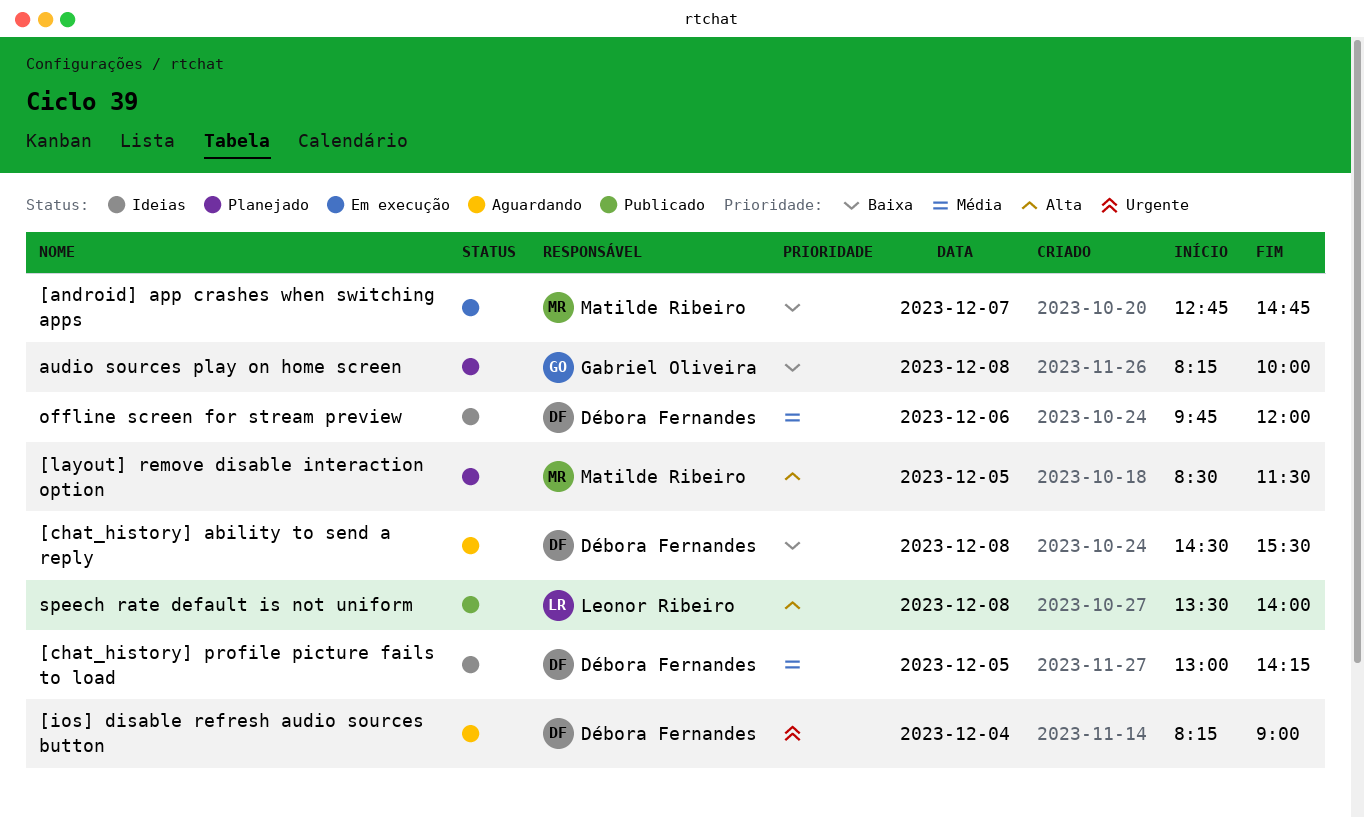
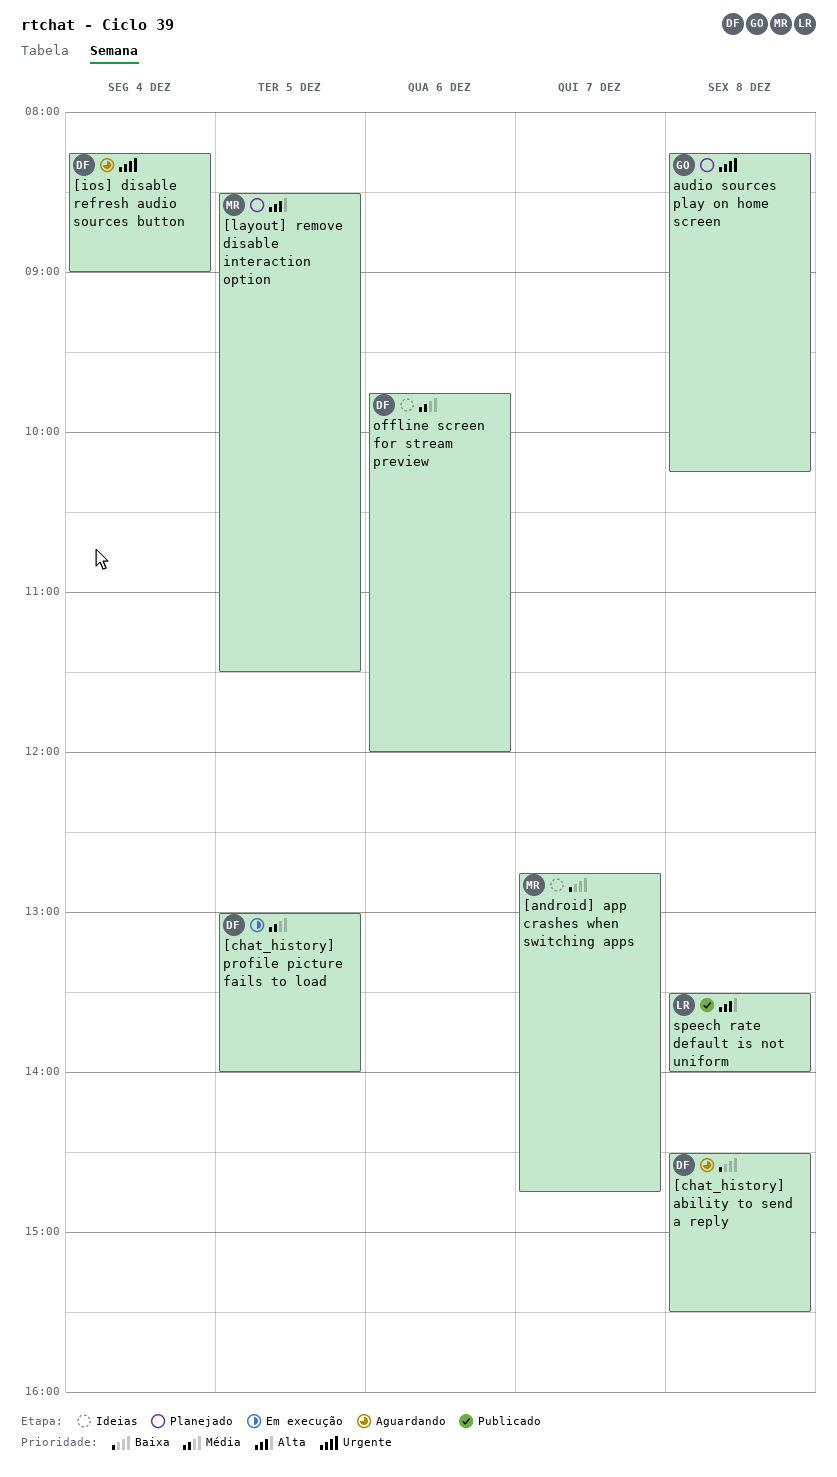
[android] app crashes when switching apps, status: Em execução -> Ideias
[chat_history] profile picture fails to load, status: Ideias -> Em execução
[chat_history] profile picture fails to load, ends: 14:15 -> 14:00
audio sources play on home screen, priority: Baixa -> Urgente
audio sources play on home screen, ends: 10:00 -> 10:15

